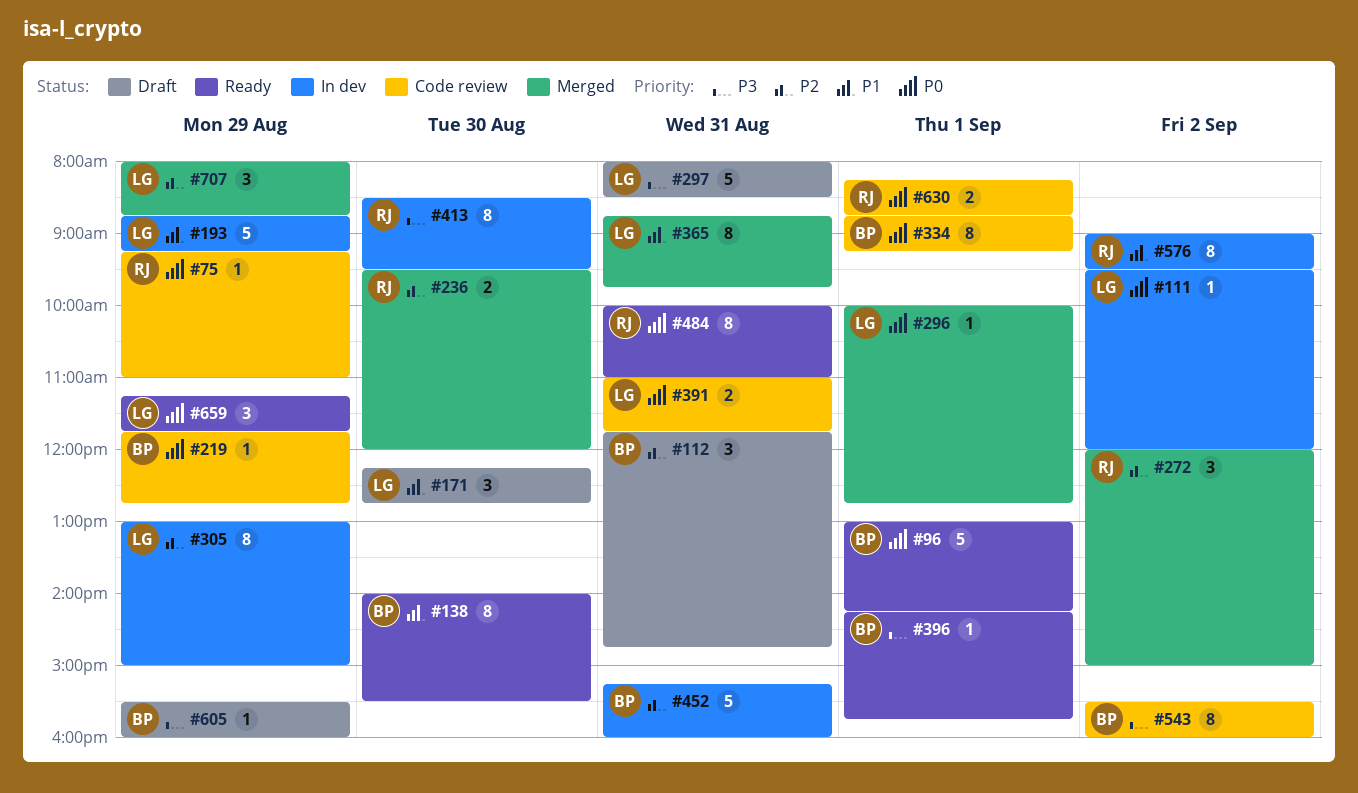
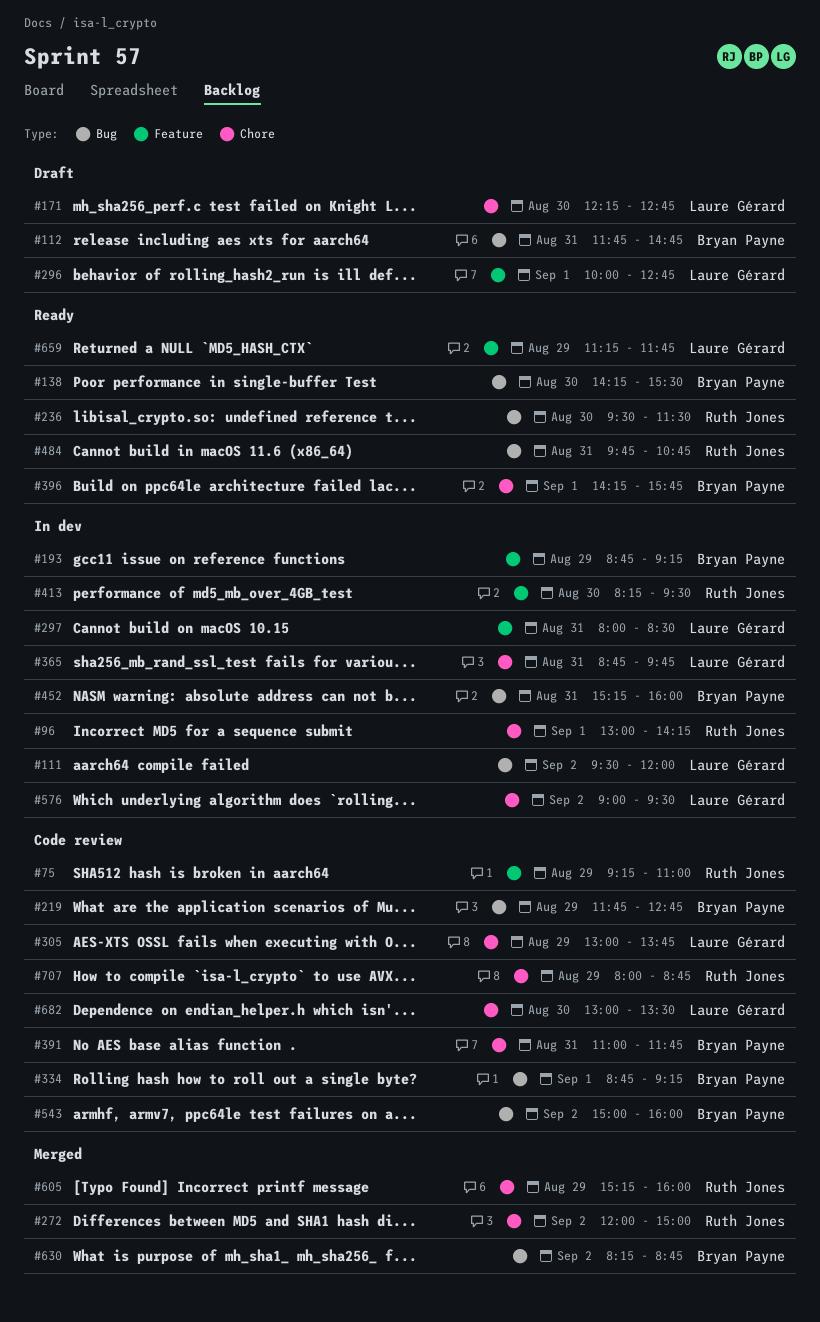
#96, status: Ready -> In dev
#96, owner: Bryan Payne -> Ruth Jones
#138, begins: 14:00 -> 14:15
#193, owner: Laure Gérard -> Bryan Payne
#236, status: Merged -> Ready
#236, ends: 12:00 -> 11:30
#296, status: Merged -> Draft
#297, status: Draft -> In dev
#305, status: In dev -> Code review
#305, ends: 15:00 -> 13:45
#365, status: Merged -> In dev
#391, owner: Laure Gérard -> Bryan Payne
#413, begins: 08:30 -> 08:15
#484, begins: 10:00 -> 09:45
#484, ends: 11:00 -> 10:45
#543, begins: 15:30 -> 15:00
#576, owner: Ruth Jones -> Laure Gérard
#605, status: Draft -> Merged
#605, owner: Bryan Payne -> Ruth Jones
#605, begins: 15:30 -> 15:15
#630, status: Code review -> Merged
#630, owner: Ruth Jones -> Bryan Payne
#630, day: Sep 1 -> Sep 2
#682: none -> present
#707, status: Merged -> Code review
#707, owner: Laure Gérard -> Ruth Jones

